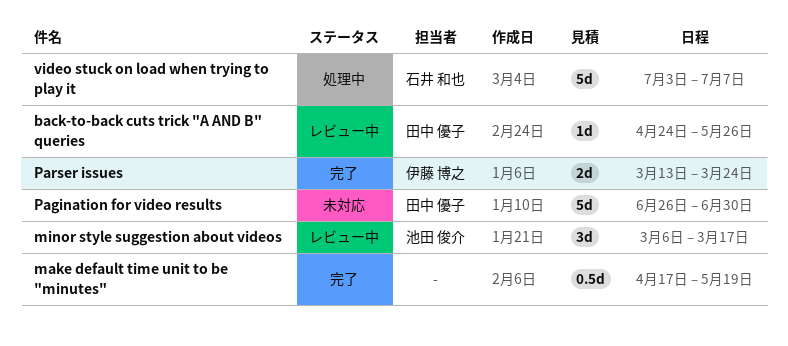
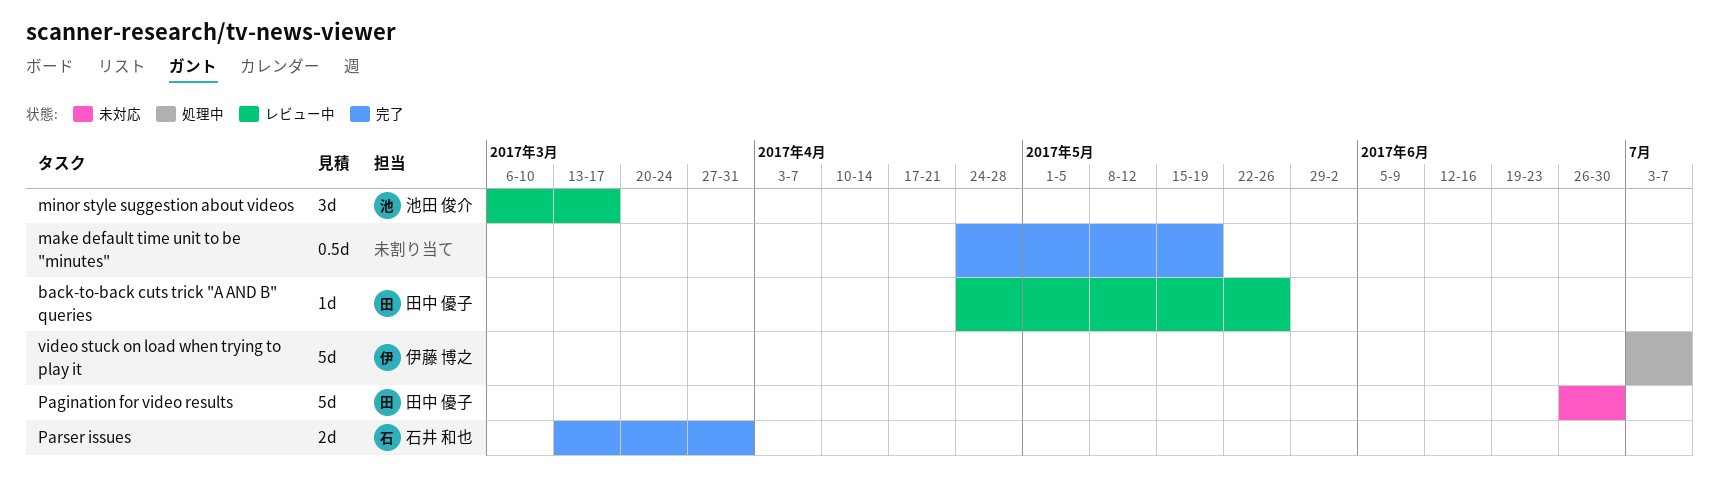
make default time unit to be "minutes", start: Apr 17 -> Apr 24
Parser issues, owner: 伊藤 博之 -> 石井 和也
Parser issues, due: Mar 24 -> Mar 31
video stuck on load when trying to play it, owner: 石井 和也 -> 伊藤 博之

